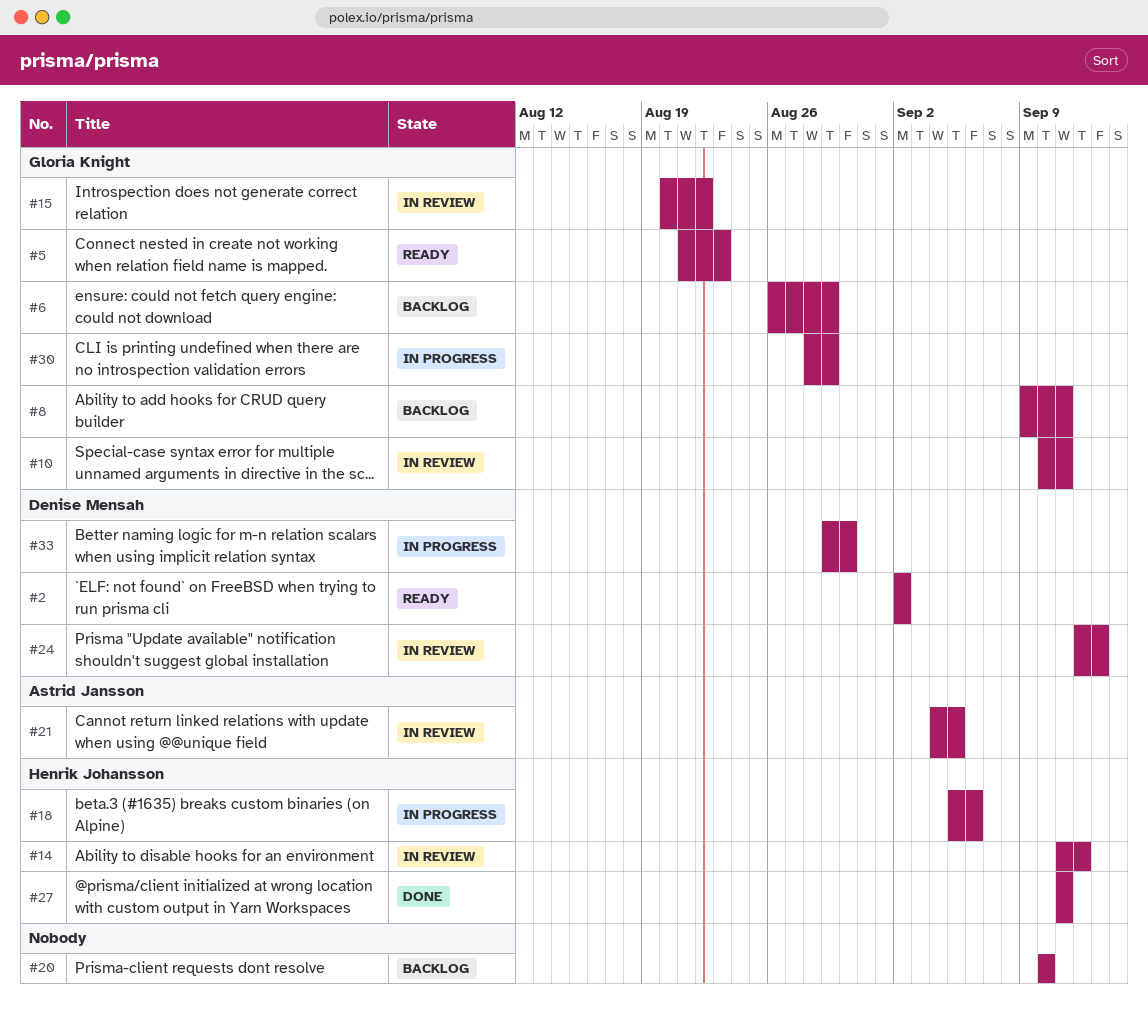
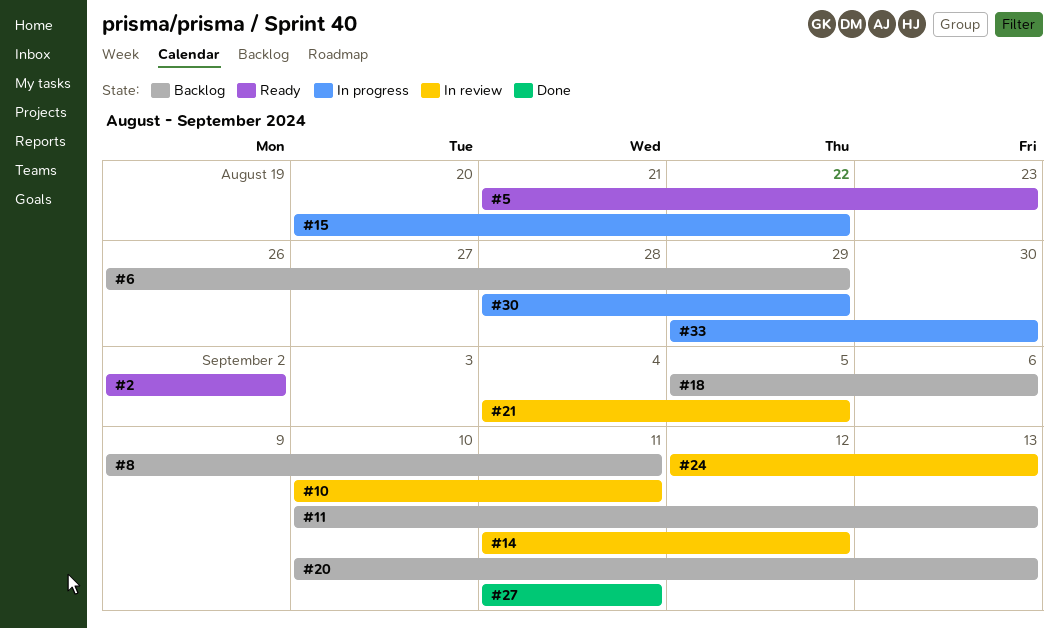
#11: none -> present
#15, status: In review -> In progress
#18, status: In progress -> Backlog
#20, due: Sep 10 -> Sep 13

